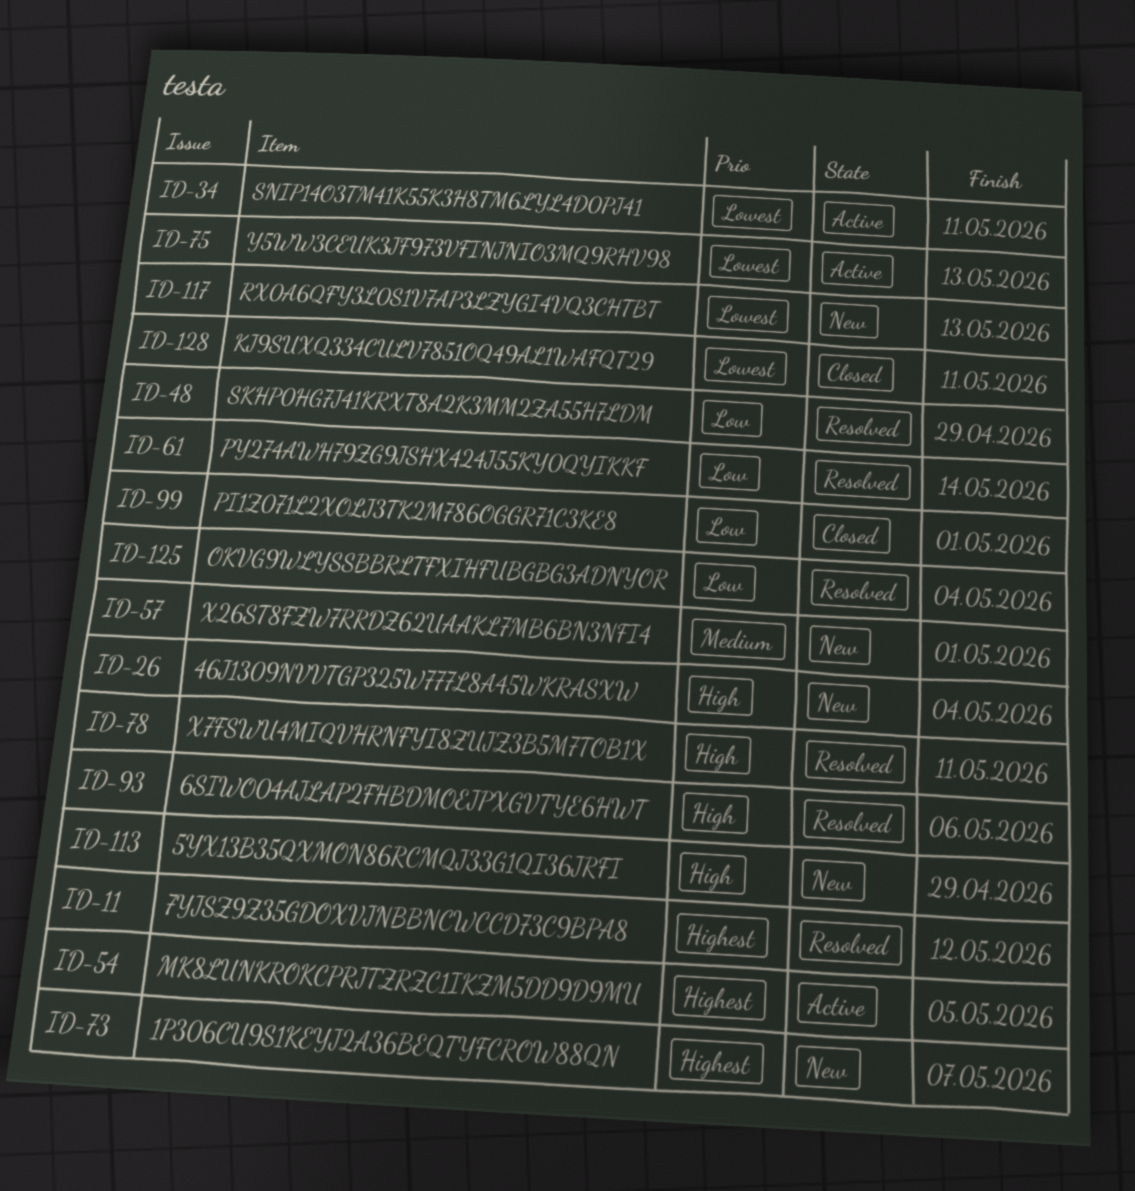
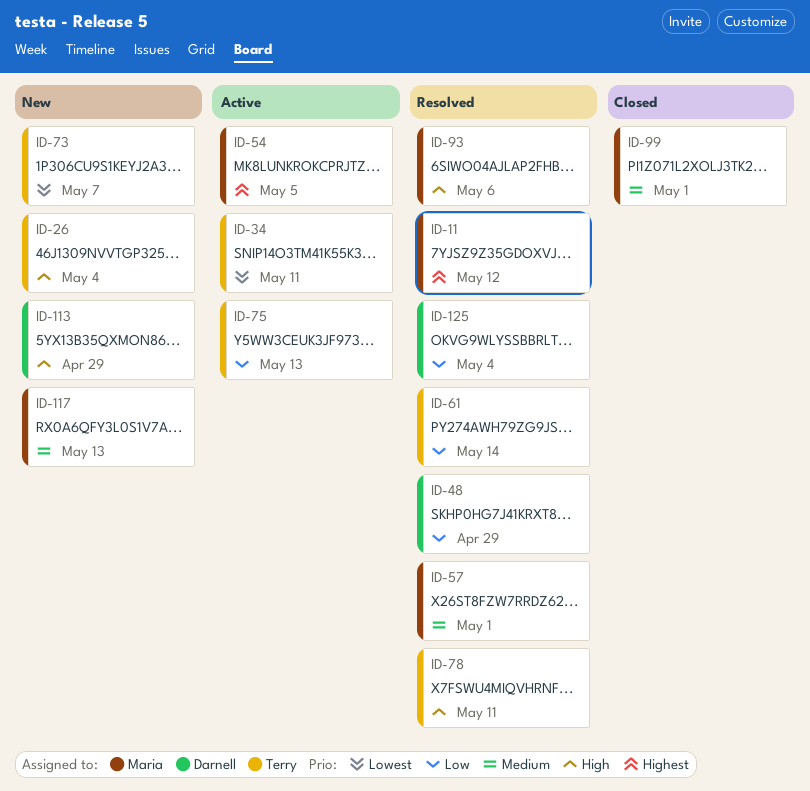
ID-57, status: New -> Resolved
ID-73, priority: Highest -> Lowest
ID-75, priority: Lowest -> Low
ID-99, priority: Low -> Medium
ID-117, priority: Lowest -> Medium
ID-128: present -> none

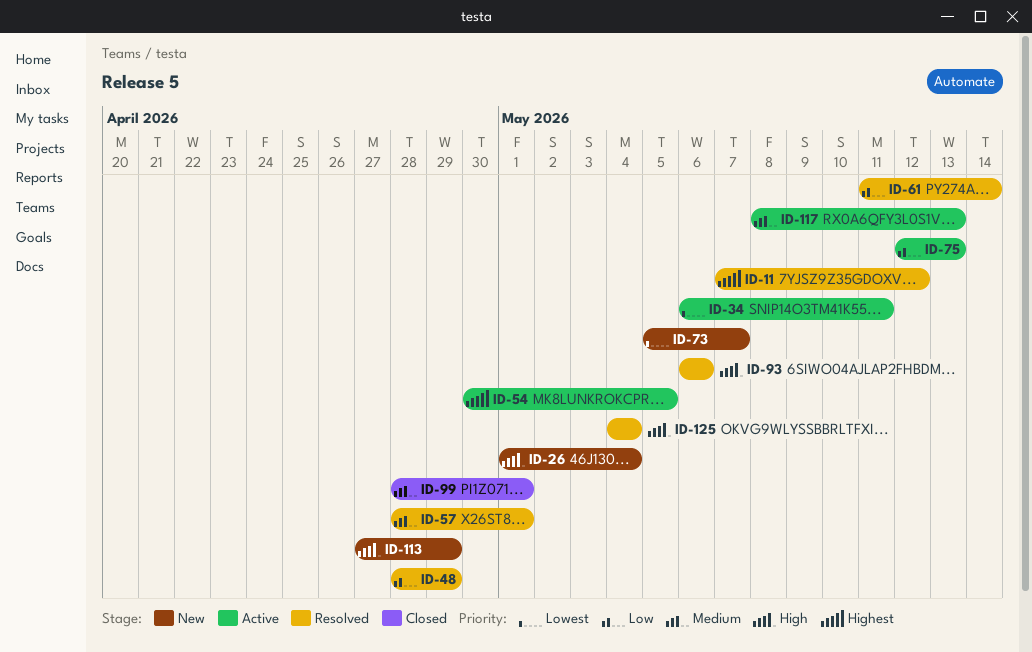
ID-78: present -> none
ID-117, status: New -> Active
ID-125, priority: Low -> High

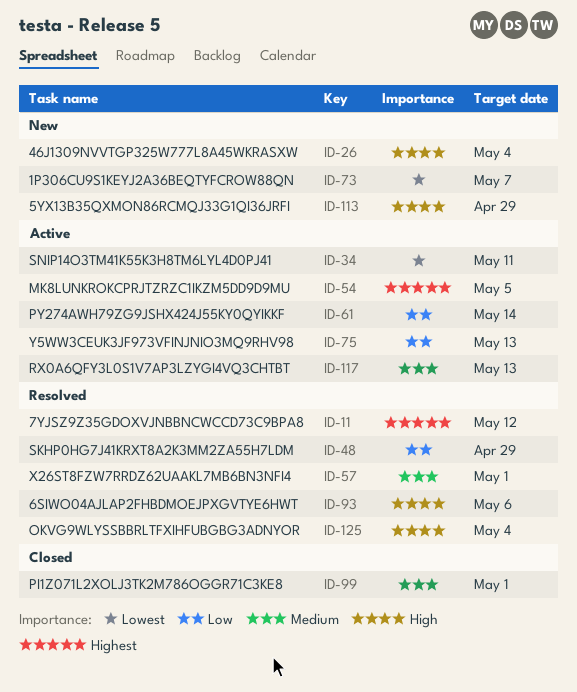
ID-61, status: Resolved -> Active

